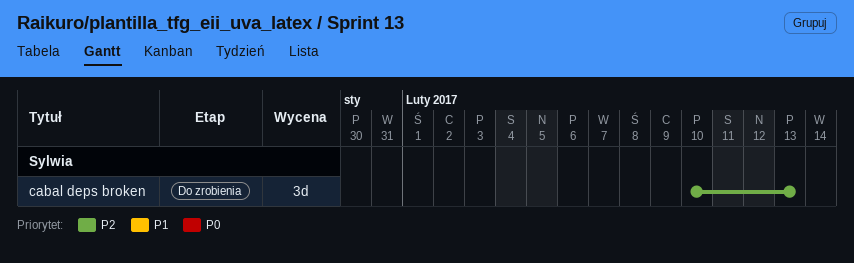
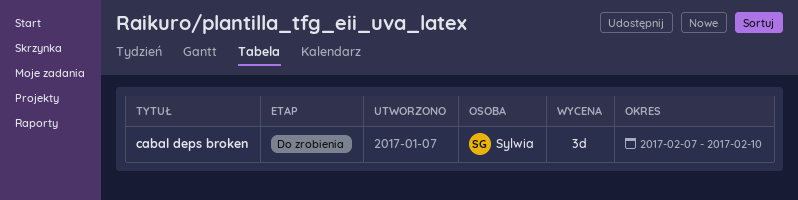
cabal deps broken, start: Feb 10 -> Feb 7
cabal deps broken, due: Feb 13 -> Feb 10

